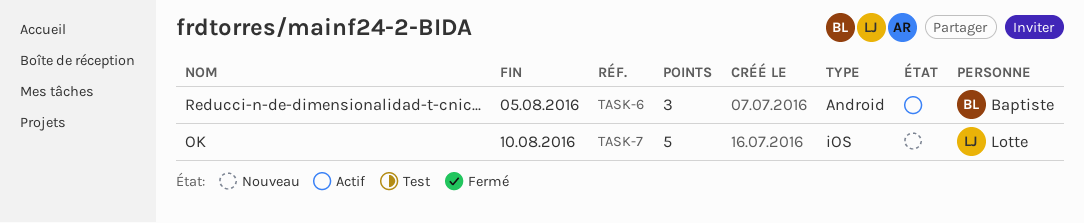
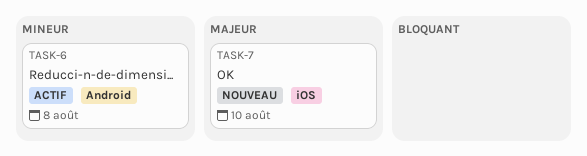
TASK-6, due: Aug 5 -> Aug 8

